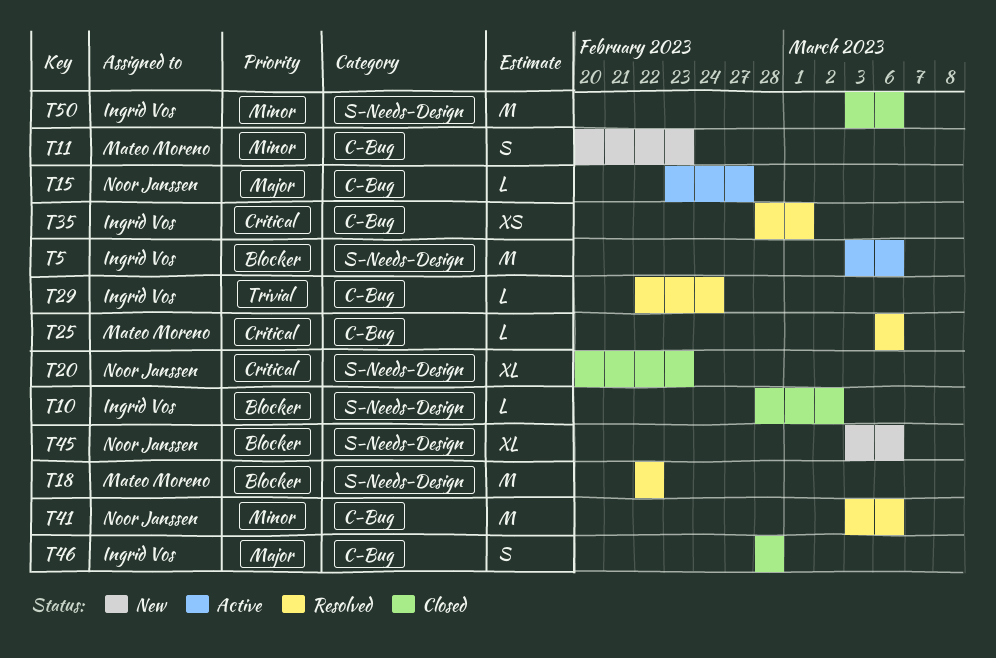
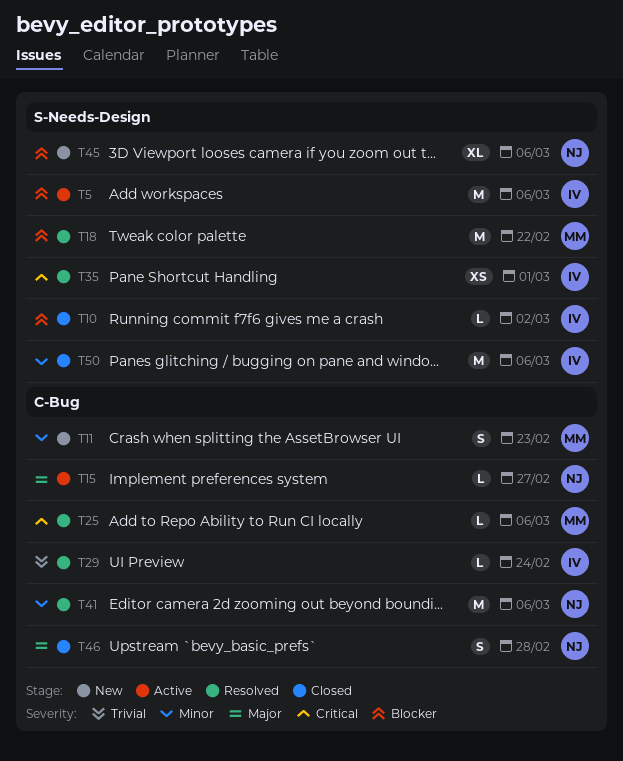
T20: present -> none
T35, label: C-Bug -> S-Needs-Design
T46, owner: Ingrid Vos -> Noor Janssen

